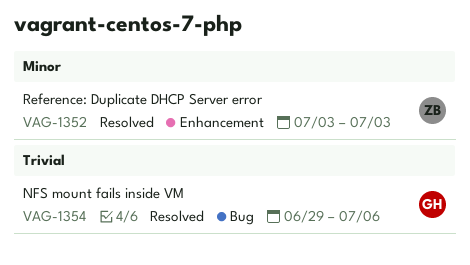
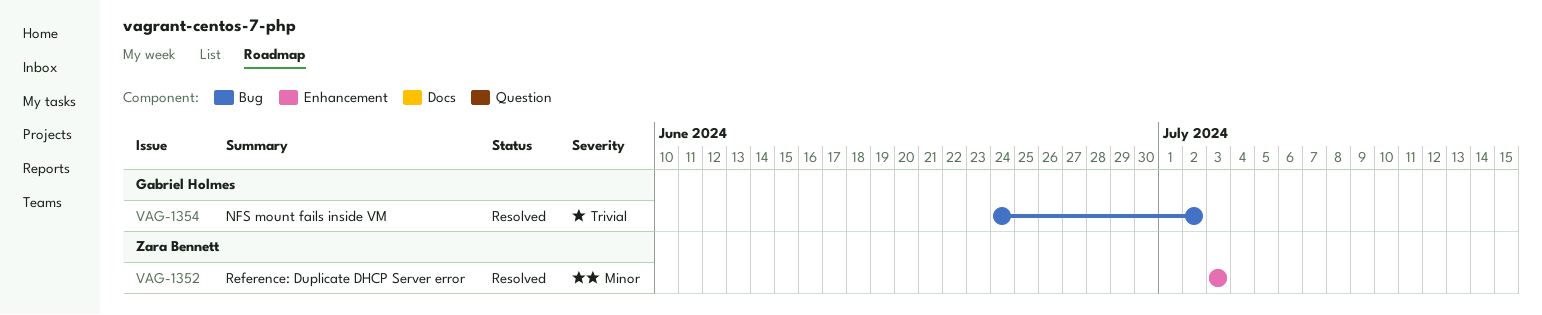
VAG-1354, start: Jun 29 -> Jun 24
VAG-1354, due: Jul 6 -> Jul 2

